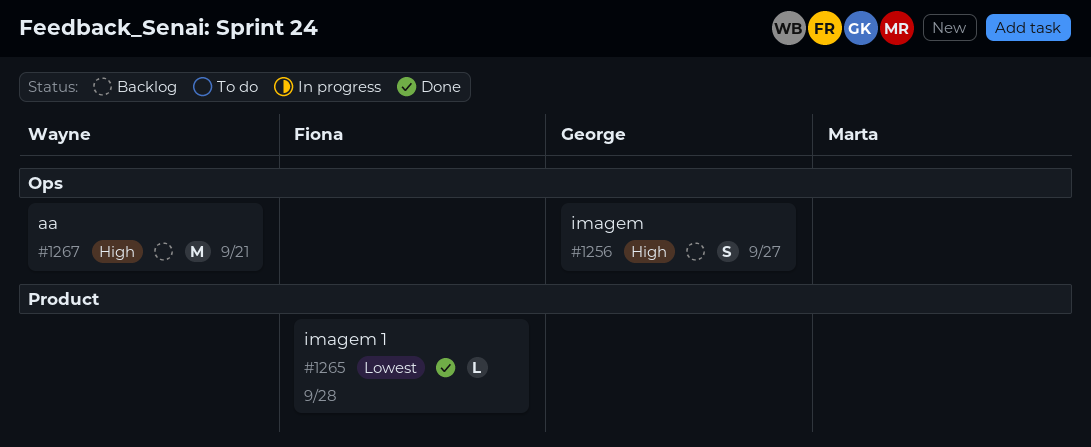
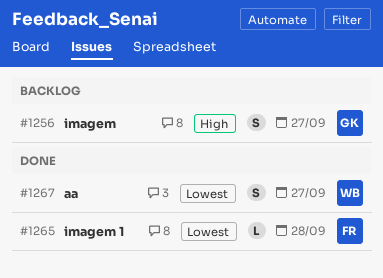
#1267, status: Backlog -> Done
#1267, priority: High -> Lowest
#1267, estimate: M -> S
#1267, due: Sep 21 -> Sep 27

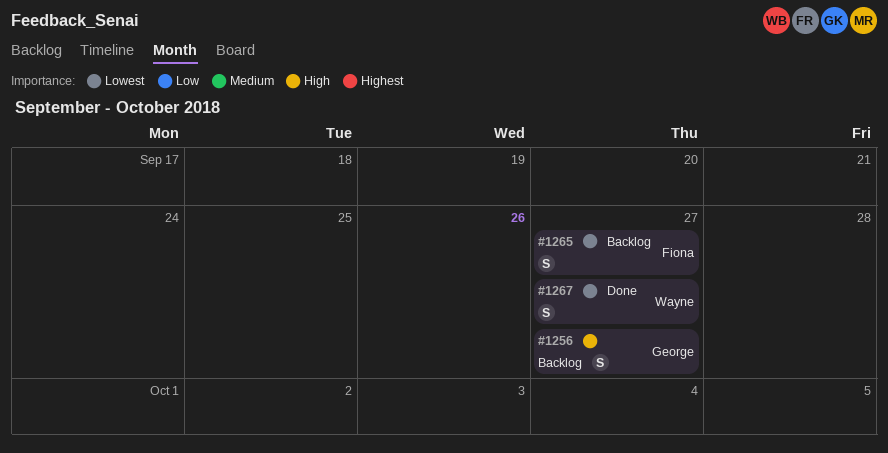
#1265, status: Done -> Backlog
#1265, estimate: L -> S
#1265, due: Sep 28 -> Sep 27

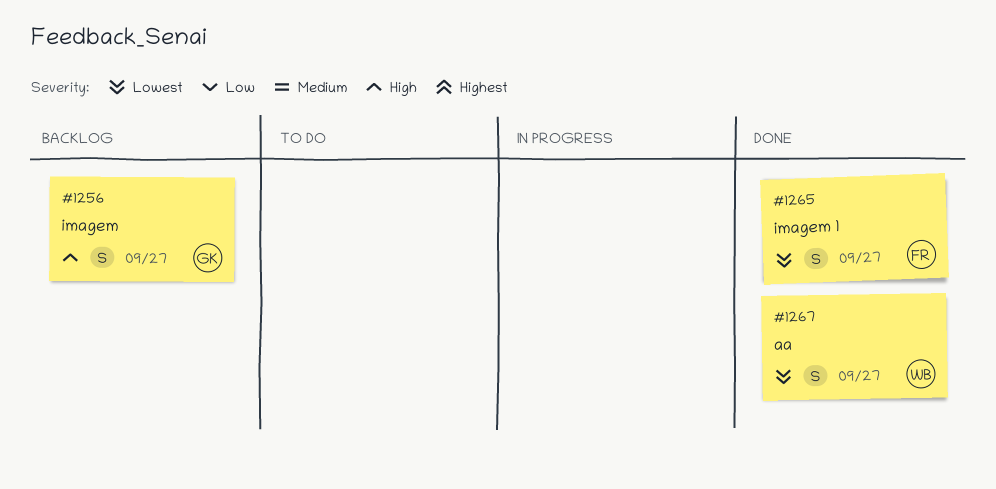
#1265, status: Backlog -> Done

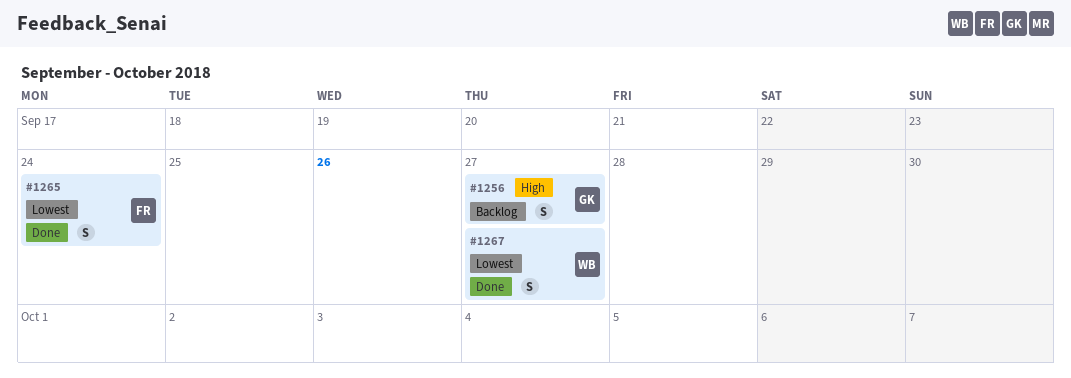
#1265, due: Sep 27 -> Sep 24

